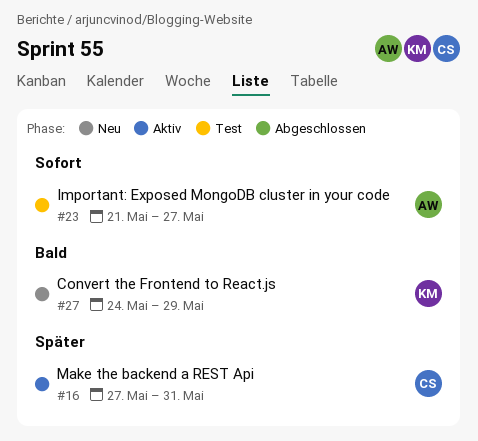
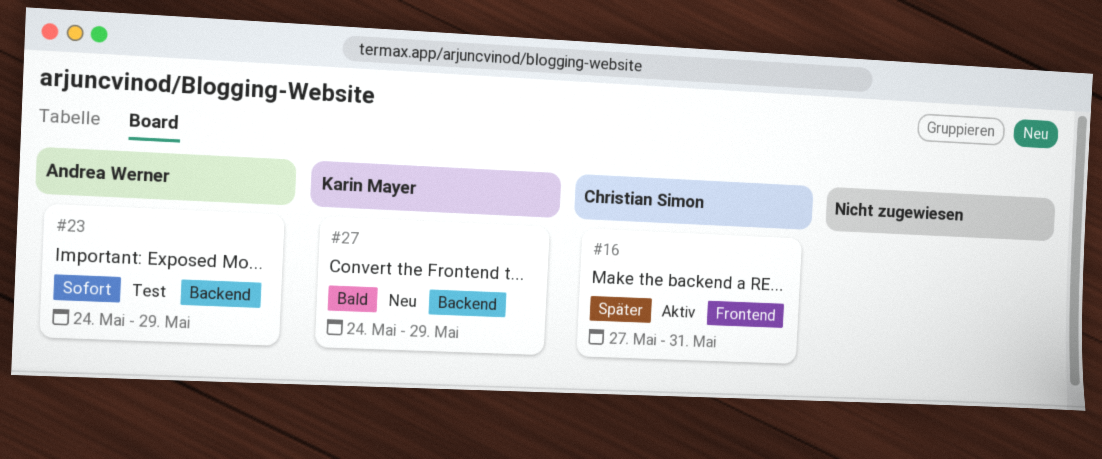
#23, start: May 21 -> May 24
#23, due: May 27 -> May 29

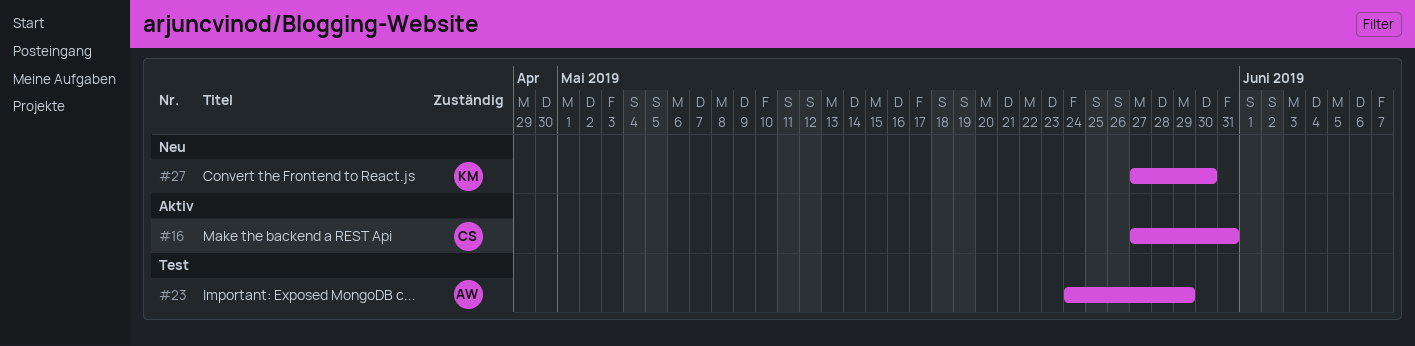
#27, start: May 24 -> May 27
#27, due: May 29 -> May 30

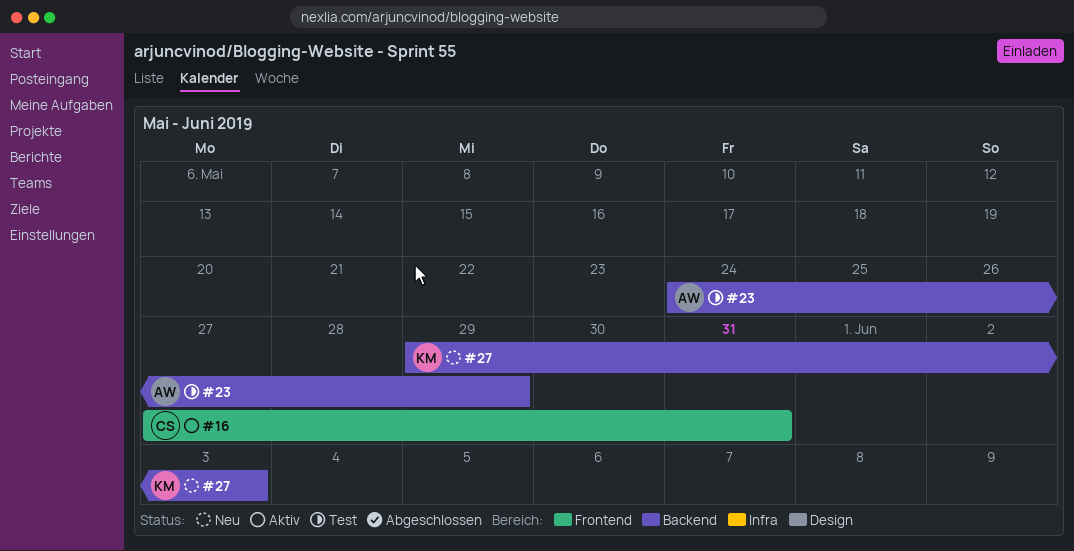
#27, start: May 27 -> May 29
#27, due: May 30 -> Jun 3

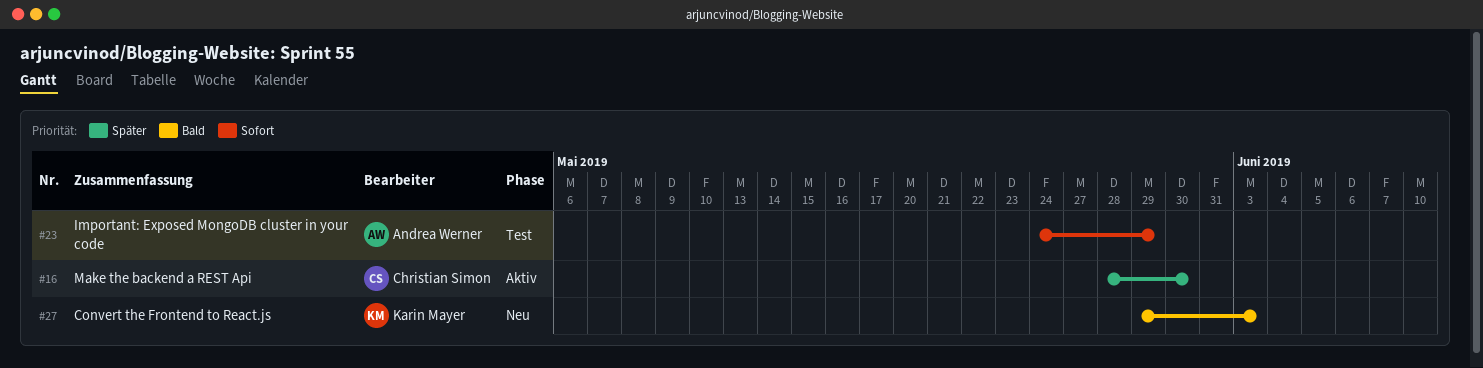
#16, start: May 27 -> May 28
#16, due: May 31 -> May 30

